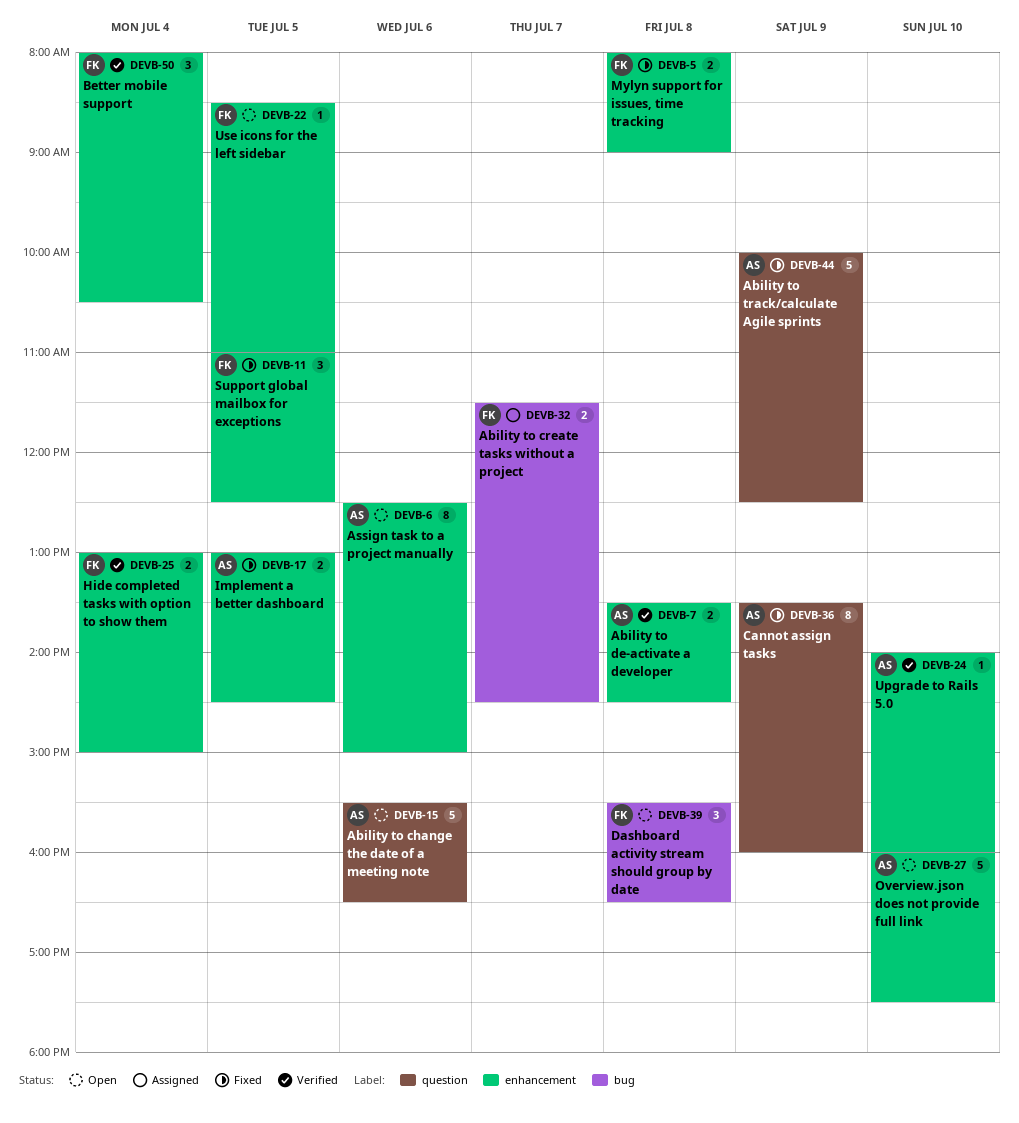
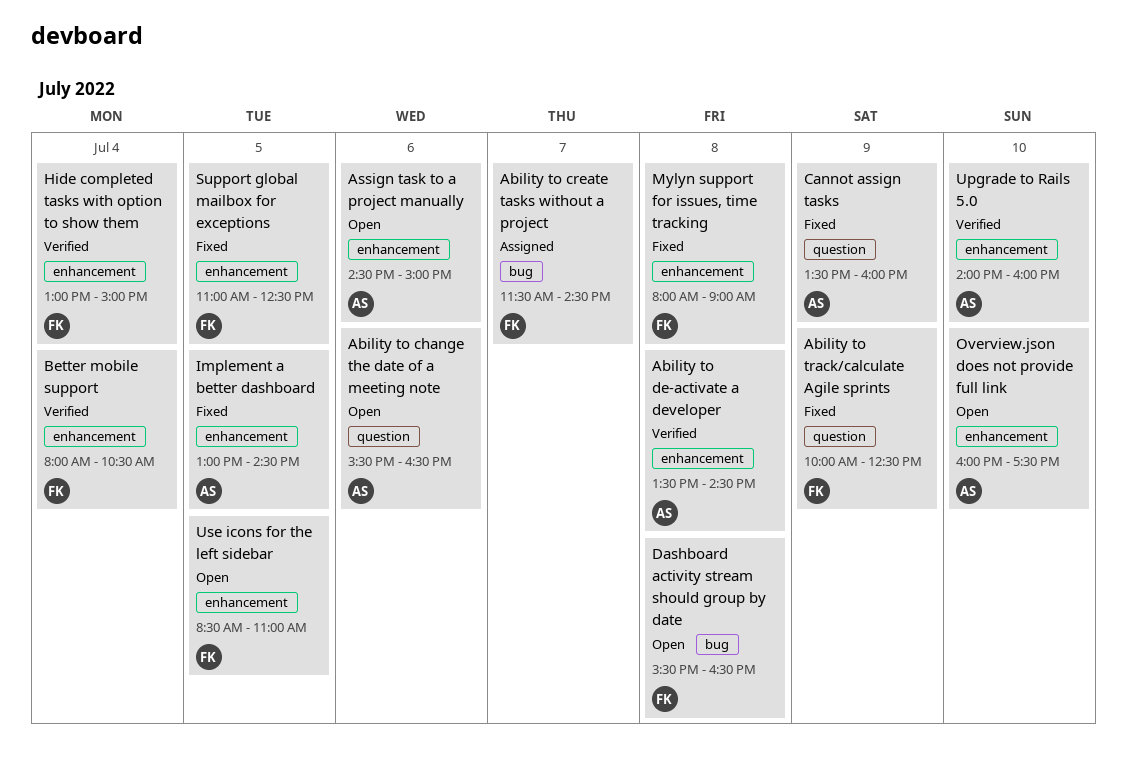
Ability to track/calculate Agile sprints, owner: AS -> FK
Assign task to a project manually, begins: 12:30 -> 14:30

